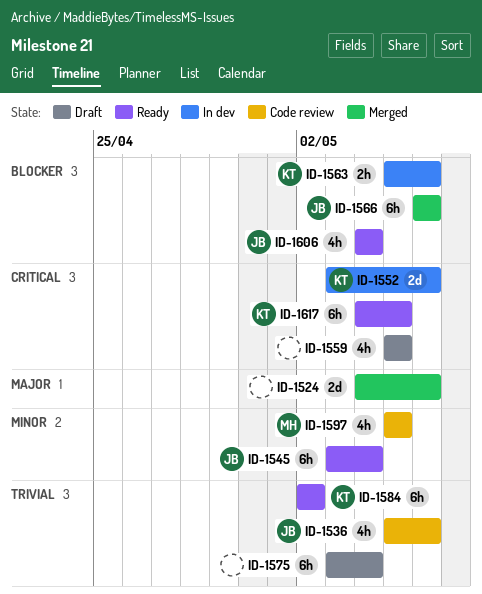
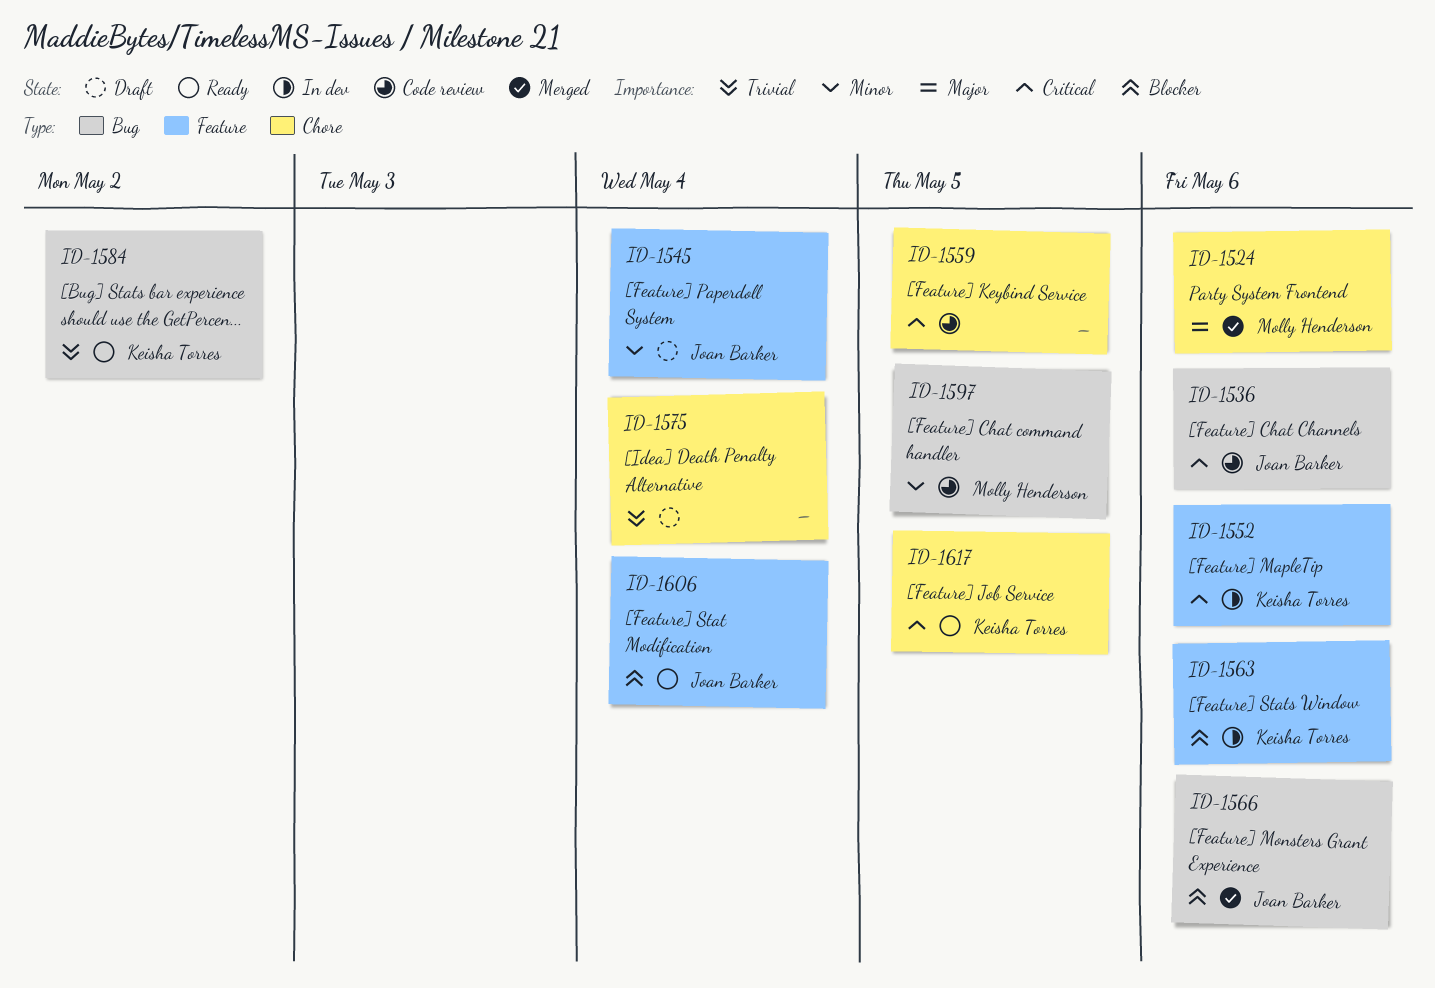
ID-1524, owner: none -> Molly Henderson
ID-1536, priority: Trivial -> Critical
ID-1545, status: Ready -> Draft
ID-1559, status: Draft -> Code review

